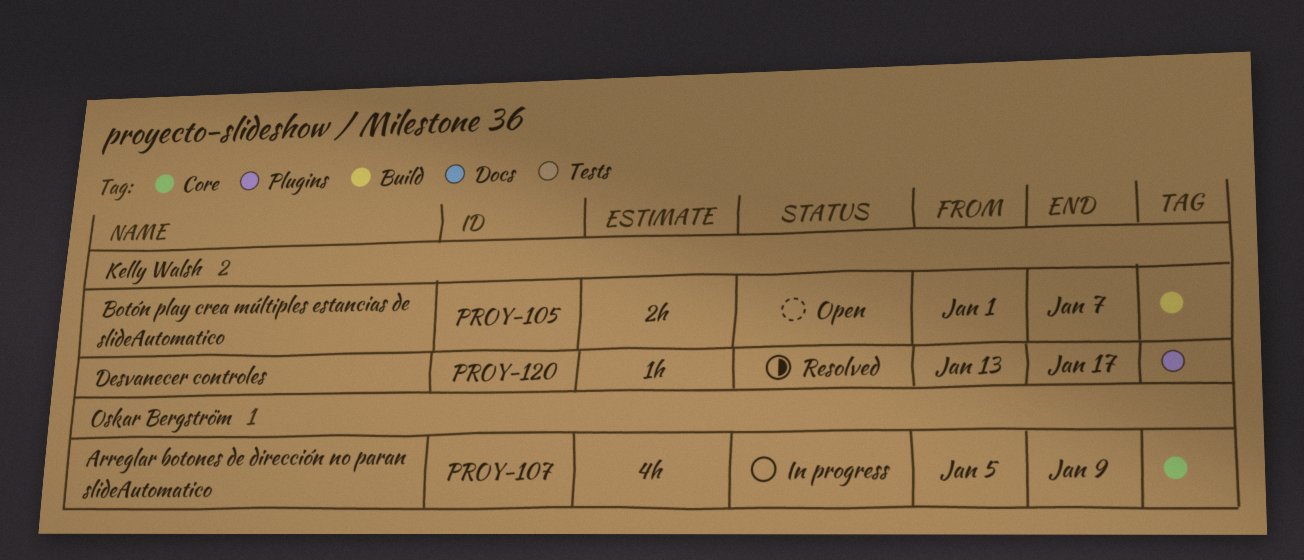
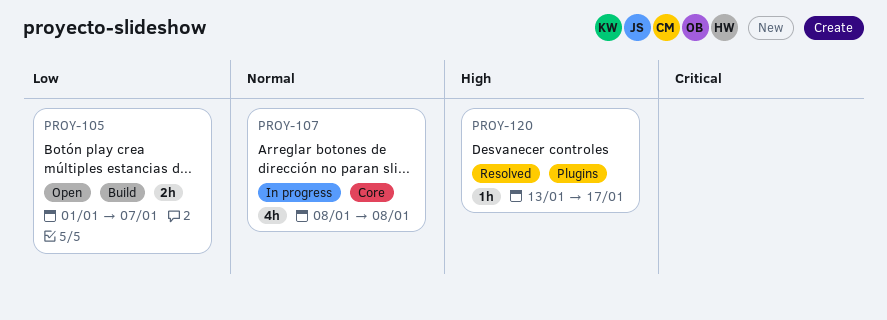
PROY-107, start: Jan 5 -> Jan 8
PROY-107, due: Jan 9 -> Jan 8

